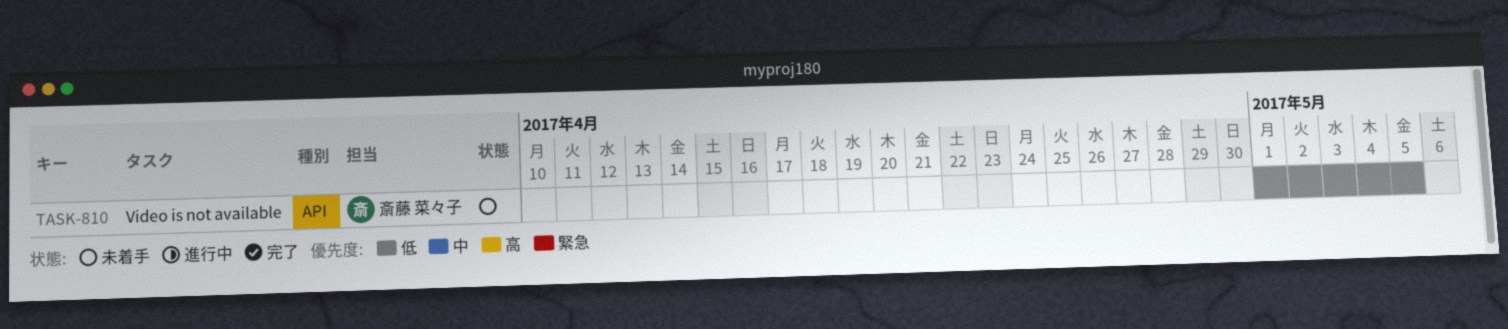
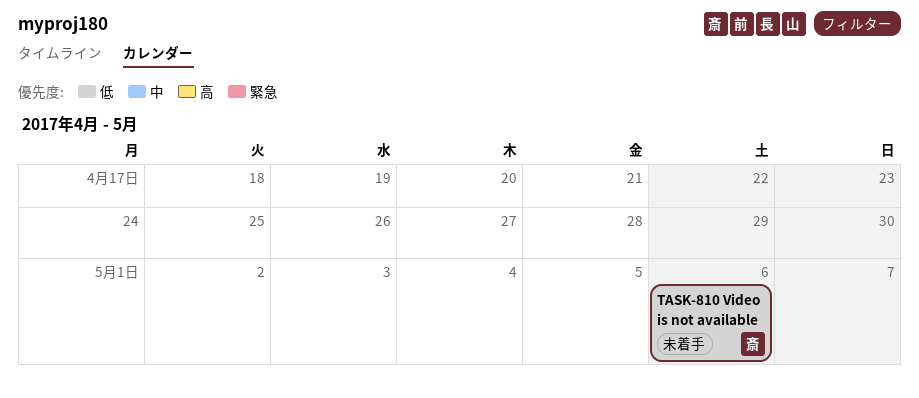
TASK-810, due: May 5 -> May 6

